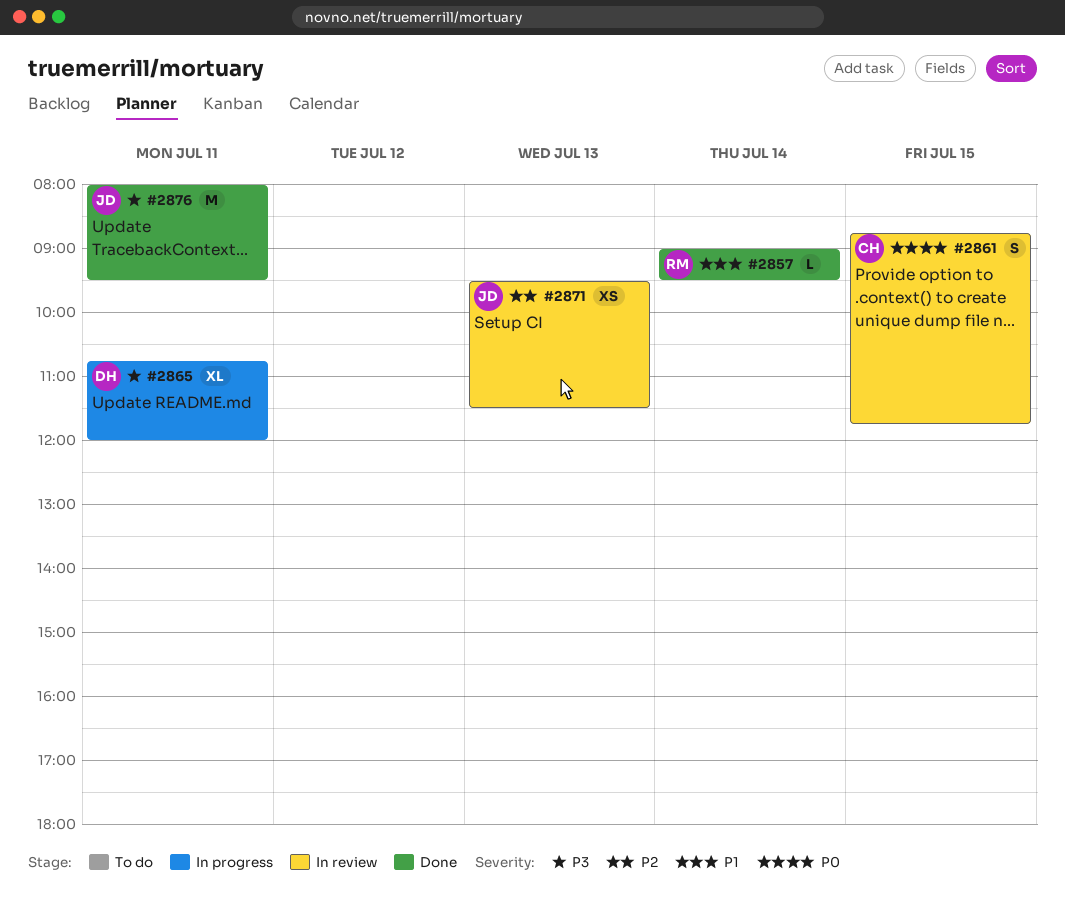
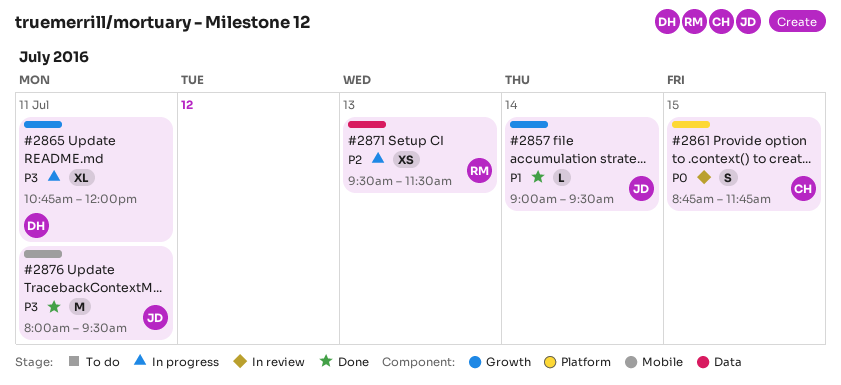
#2857, owner: RM -> JD
#2871, status: In review -> In progress
#2871, owner: JD -> RM

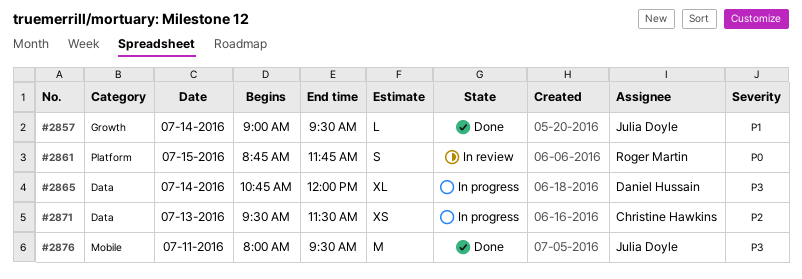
#2861, owner: Christine Hawkins -> Roger Martin
#2865, label: Growth -> Data
#2865, day: Jul 11 -> Jul 14
#2871, owner: Roger Martin -> Christine Hawkins

